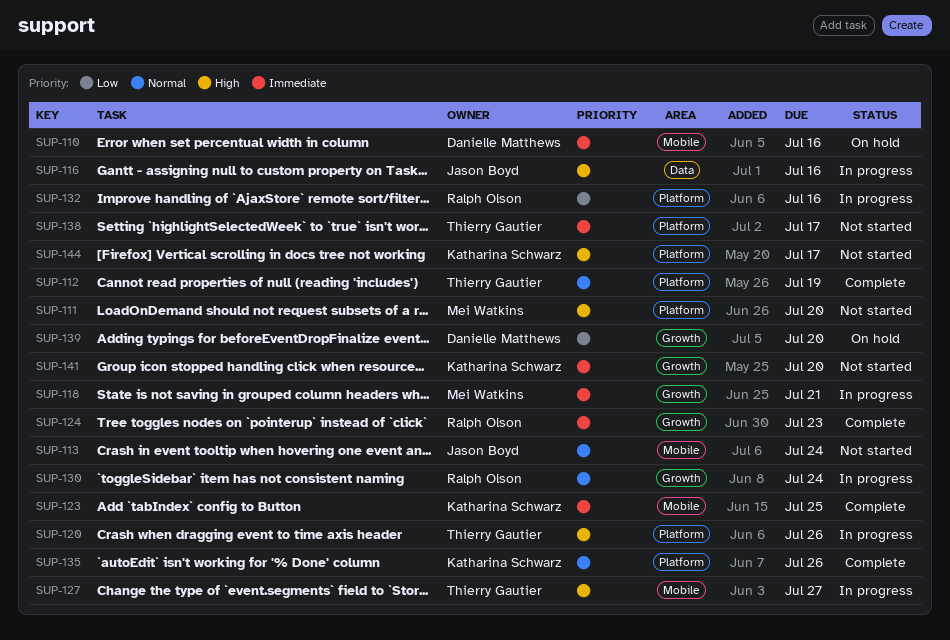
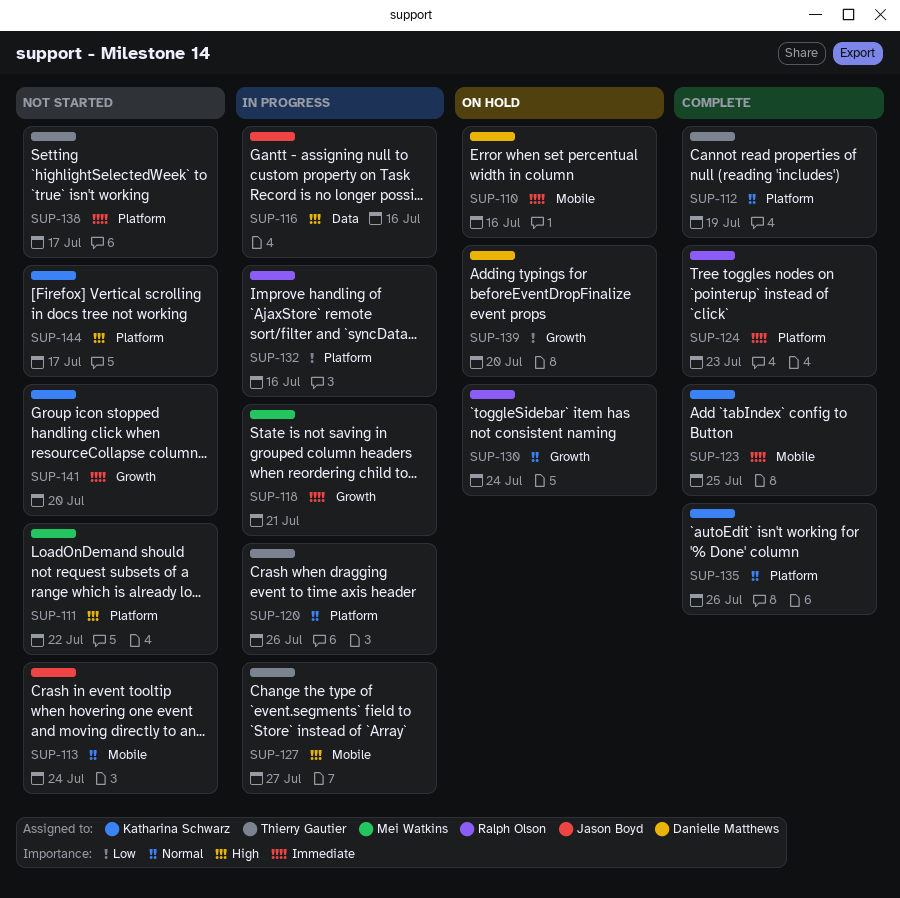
SUP-111, due: Jul 20 -> Jul 22
SUP-120, priority: High -> Normal
SUP-124, label: Growth -> Platform
SUP-130, status: In progress -> On hold

